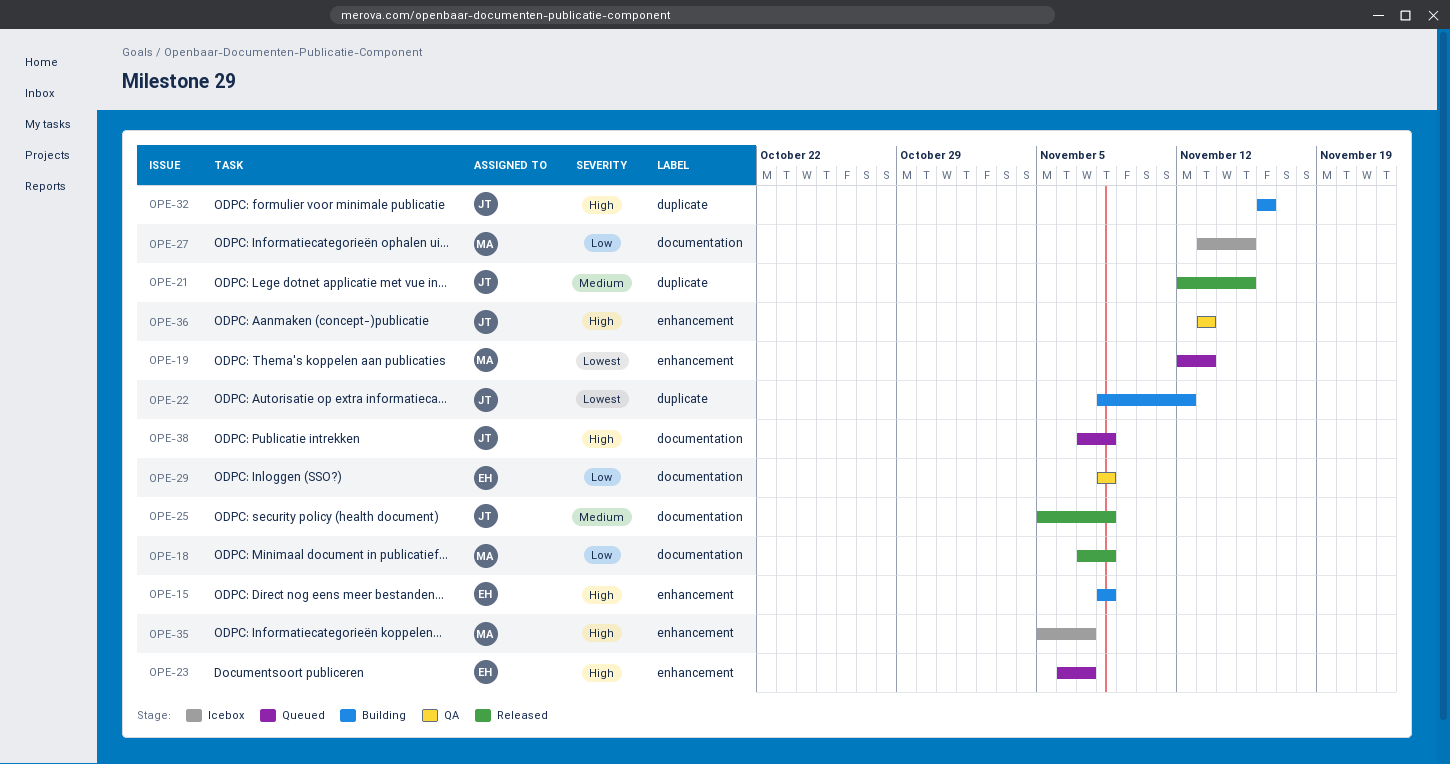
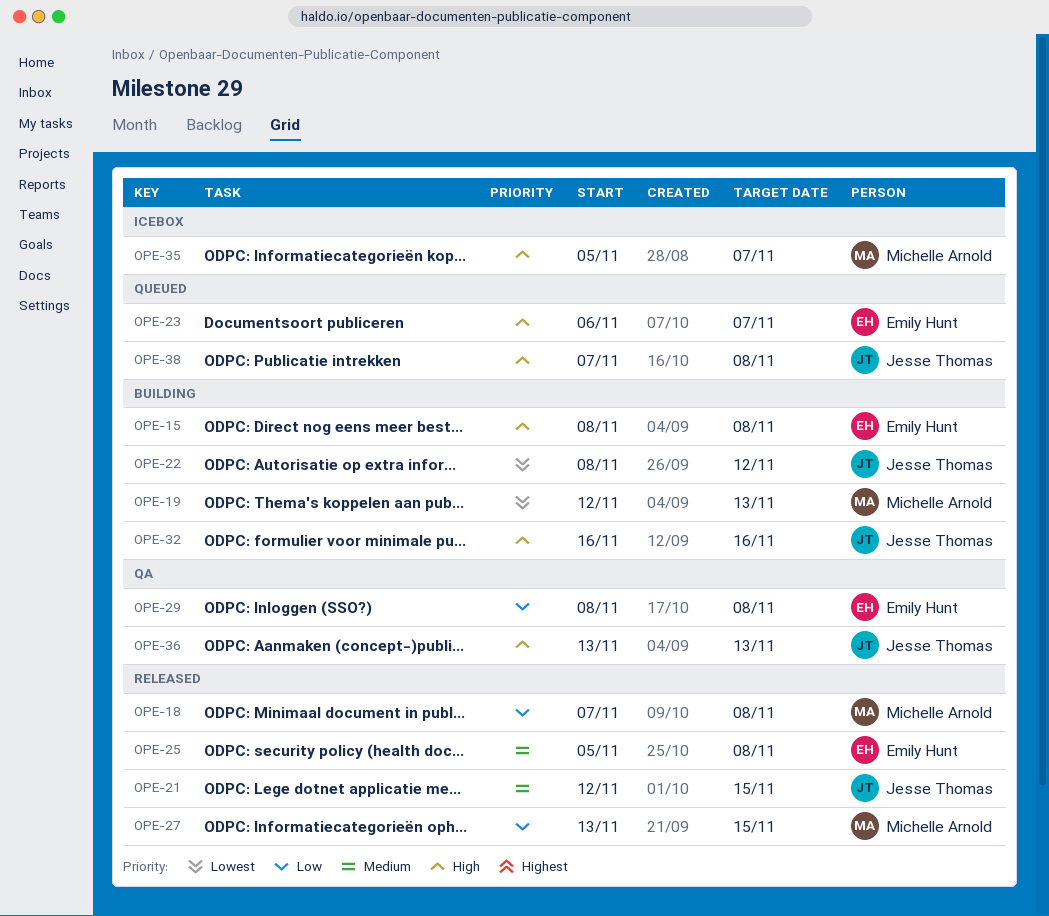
OPE-19, status: Queued -> Building
OPE-25, owner: Jesse Thomas -> Emily Hunt
OPE-27, status: Icebox -> Released

